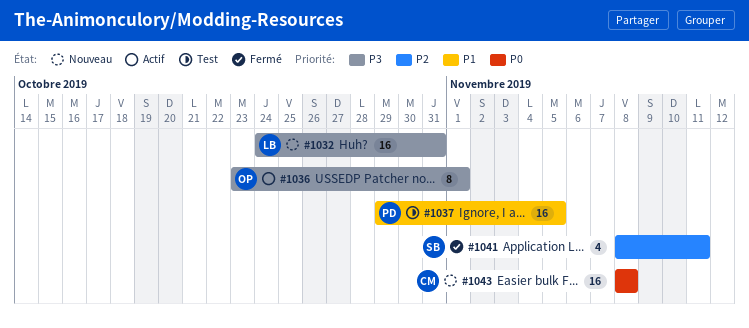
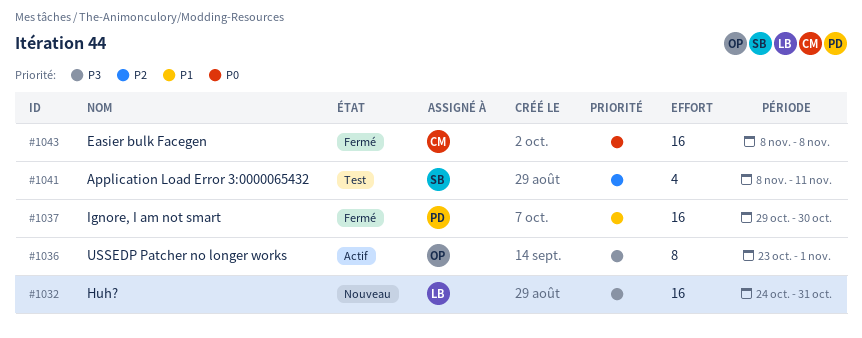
#1037, status: Test -> Fermé
#1037, due: Nov 5 -> Oct 30
#1041, status: Fermé -> Test
#1043, status: Nouveau -> Fermé

